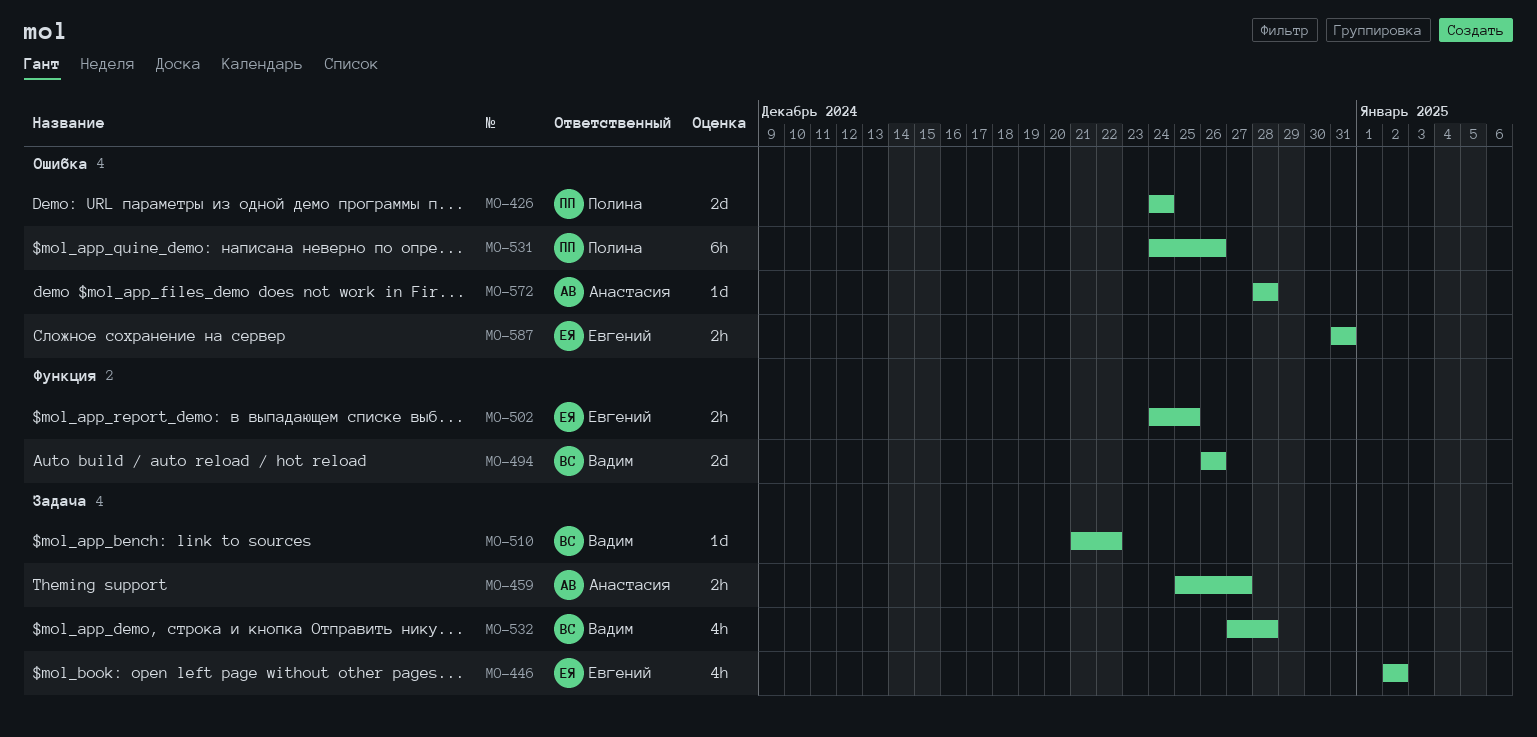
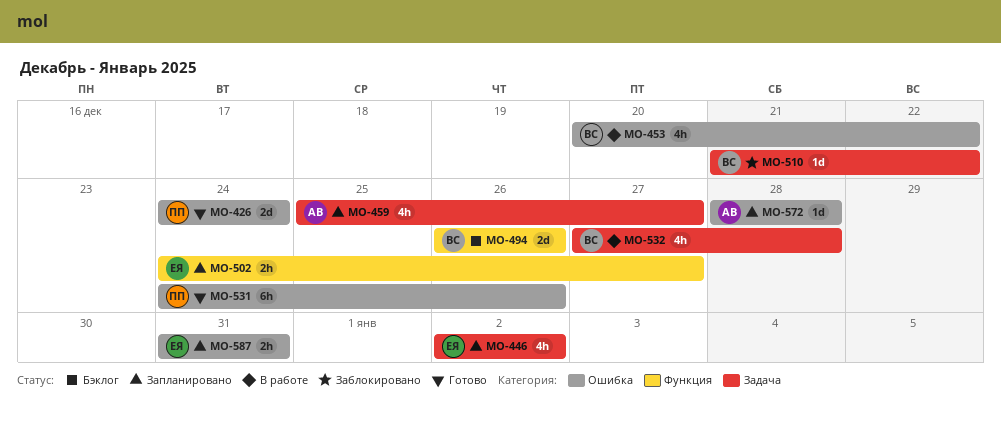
MO-453: none -> present
MO-459, estimate: 2h -> 4h
MO-502, due: Dec 25 -> Dec 27

